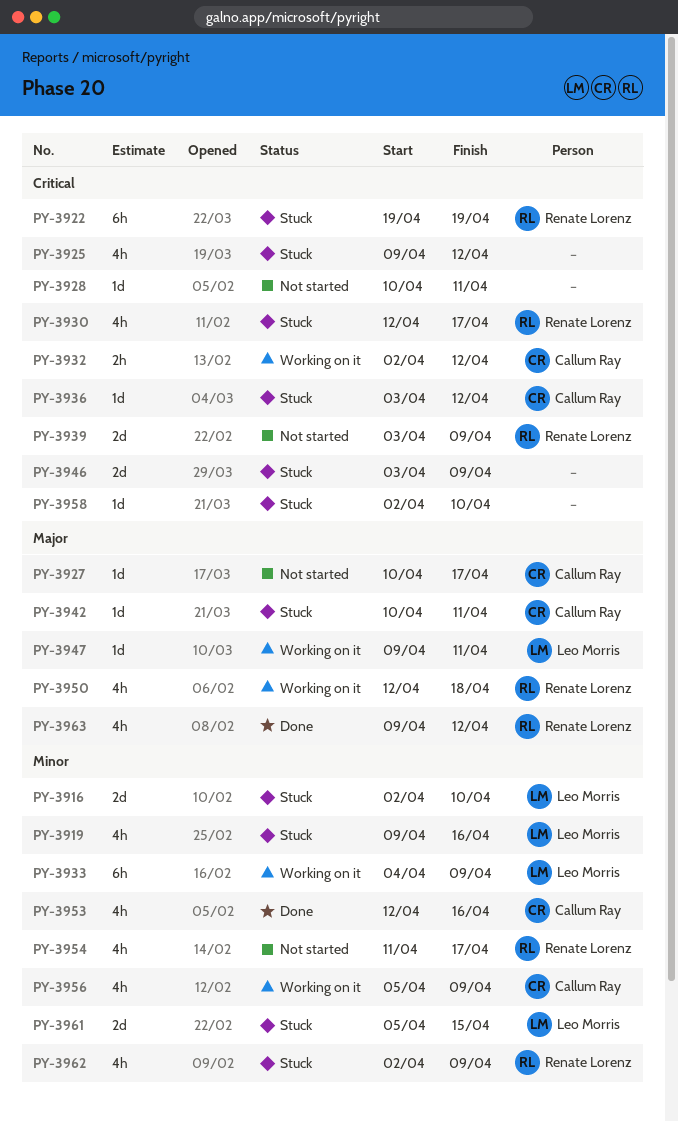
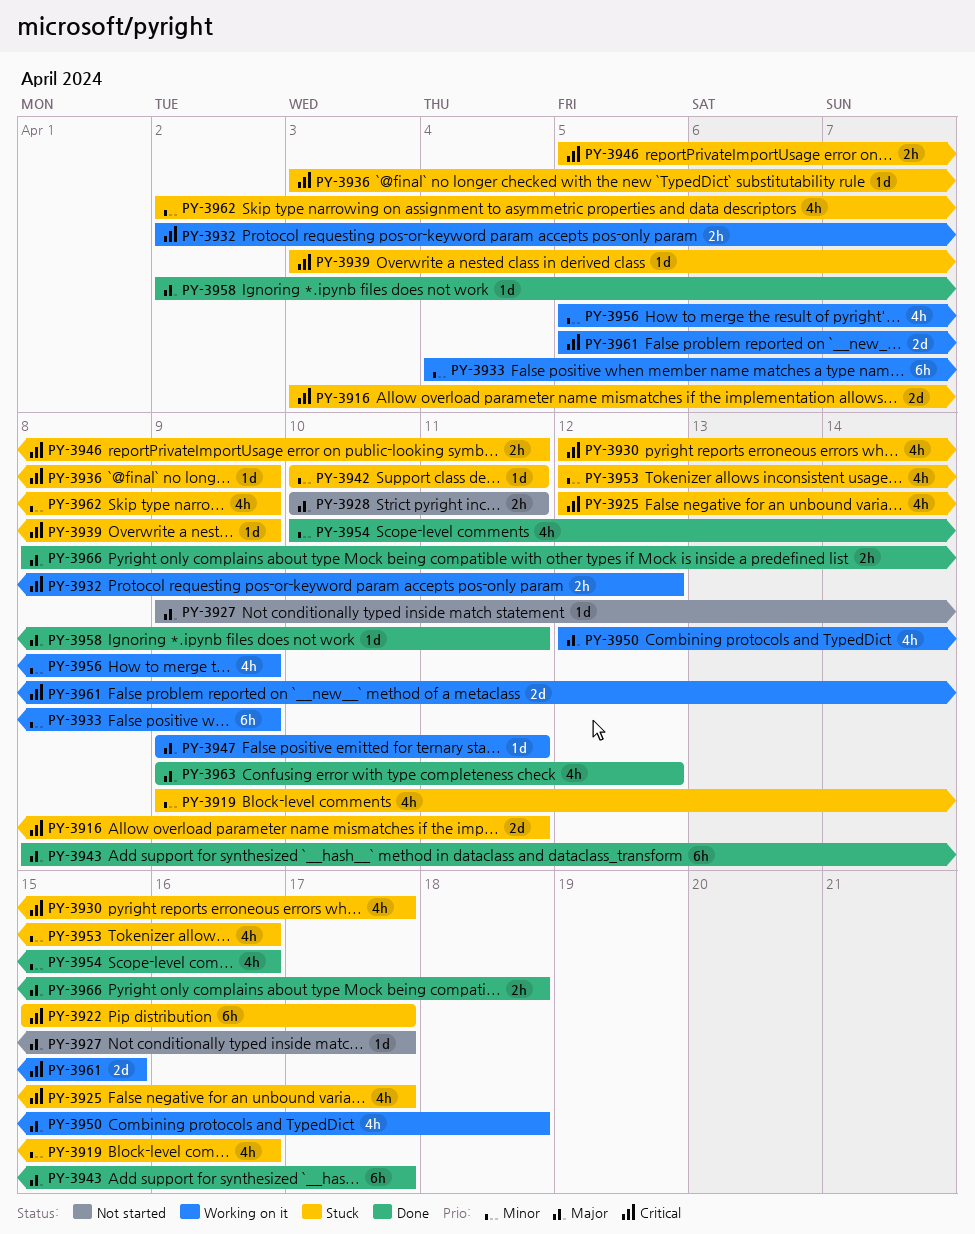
PY-3916, priority: Minor -> Critical
PY-3916, start: Apr 2 -> Apr 3
PY-3916, due: Apr 10 -> Apr 11
PY-3922, start: Apr 19 -> Apr 15
PY-3922, due: Apr 19 -> Apr 17
PY-3925, start: Apr 9 -> Apr 12
PY-3925, due: Apr 12 -> Apr 17
PY-3927, start: Apr 10 -> Apr 9
PY-3928, priority: Critical -> Major
PY-3928, estimate: 1d -> 2h
PY-3936, due: Apr 12 -> Apr 9
PY-3939, status: Not started -> Stuck
PY-3939, estimate: 2d -> 1d
PY-3942, priority: Major -> Minor
PY-3943: none -> present
PY-3946, estimate: 2d -> 2h
PY-3946, start: Apr 3 -> Apr 5
PY-3946, due: Apr 9 -> Apr 11
PY-3953, status: Done -> Stuck
PY-3954, status: Not started -> Done
PY-3954, start: Apr 11 -> Apr 10
PY-3954, due: Apr 17 -> Apr 16
PY-3958, status: Stuck -> Done
PY-3958, priority: Critical -> Major
PY-3958, due: Apr 10 -> Apr 11
PY-3961, status: Stuck -> Working on it
PY-3961, priority: Minor -> Critical
PY-3966: none -> present

